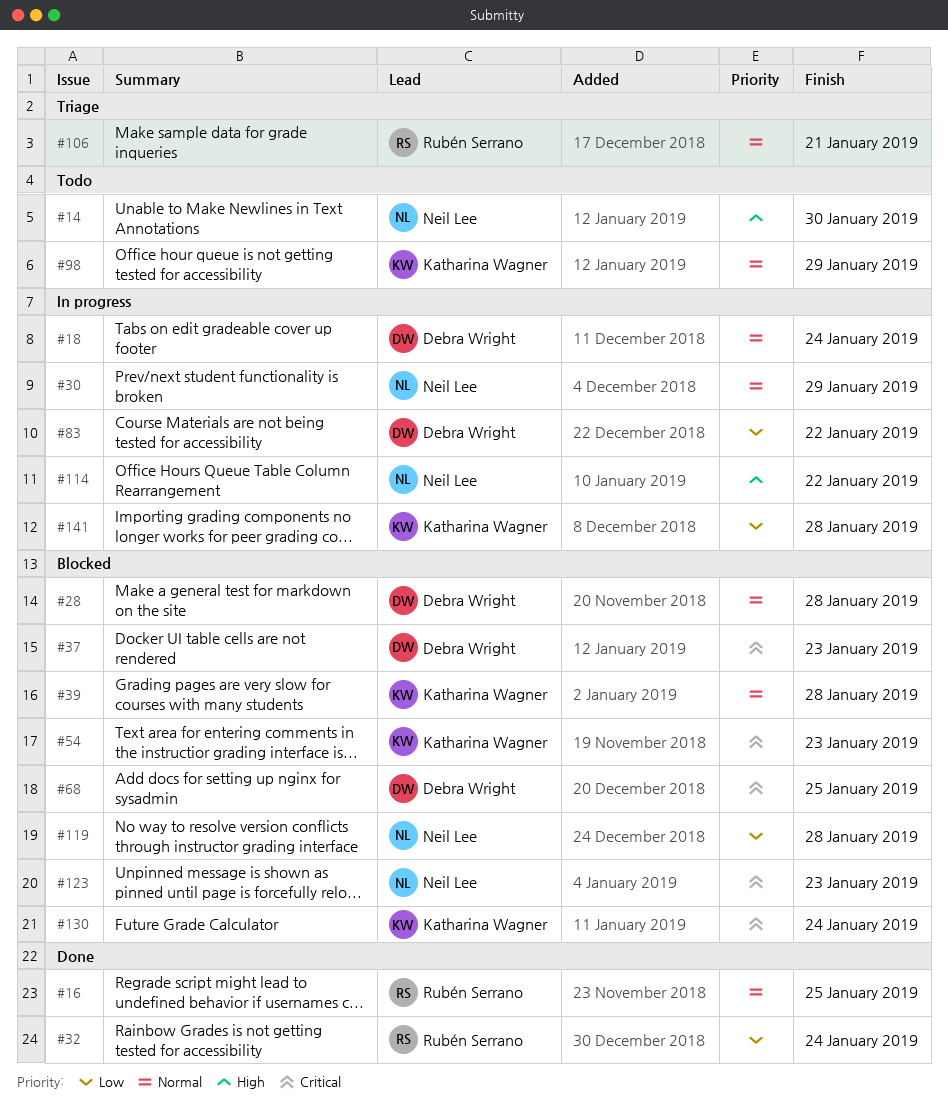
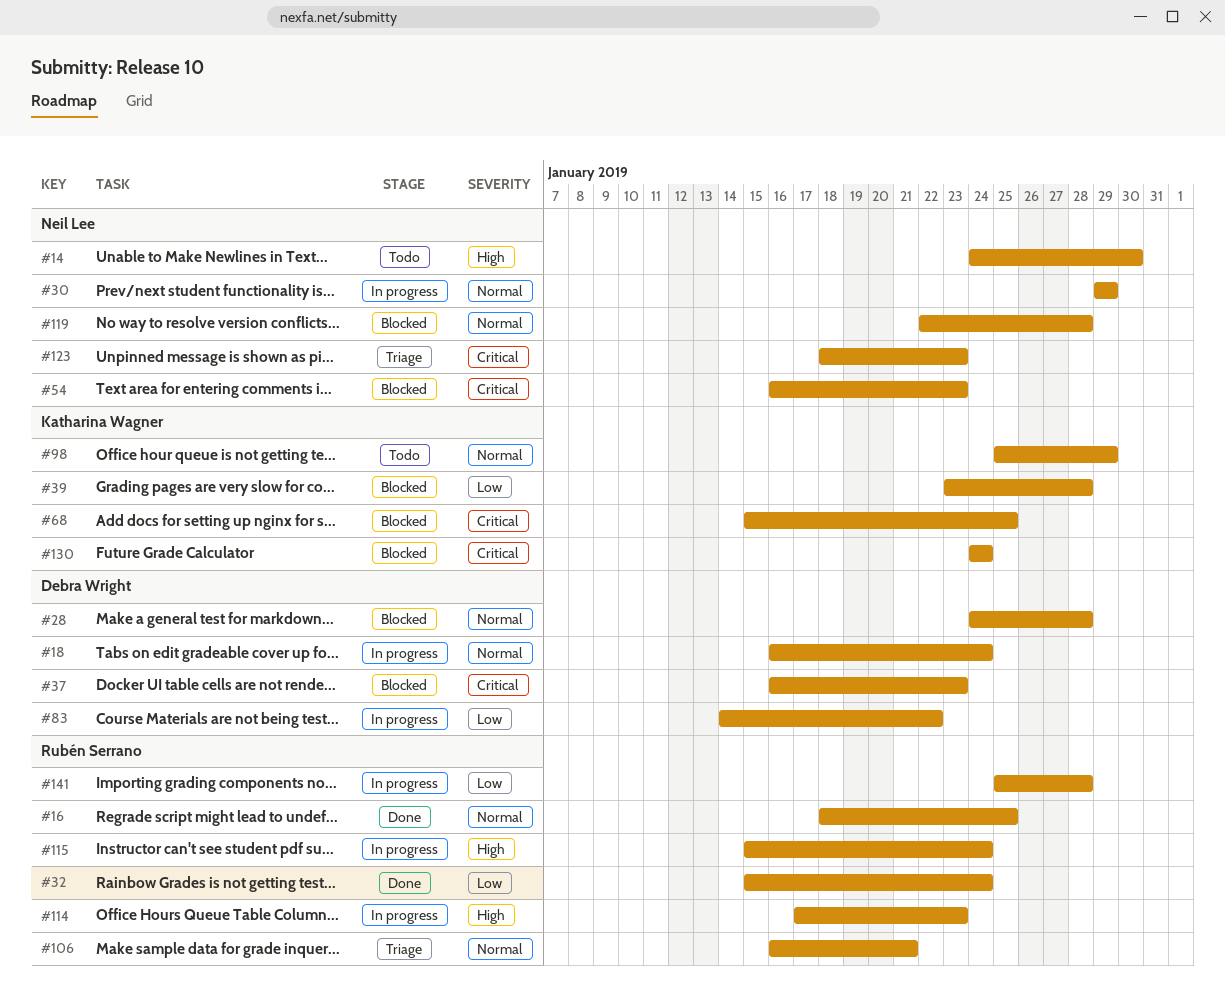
#39, priority: Normal -> Low
#54, owner: Katharina Wagner -> Neil Lee
#68, owner: Debra Wright -> Katharina Wagner
#114, owner: Neil Lee -> Rubén Serrano
#114, due: Jan 22 -> Jan 23
#115: none -> present
#119, priority: Low -> Normal
#123, status: Blocked -> Triage
#141, owner: Katharina Wagner -> Rubén Serrano

